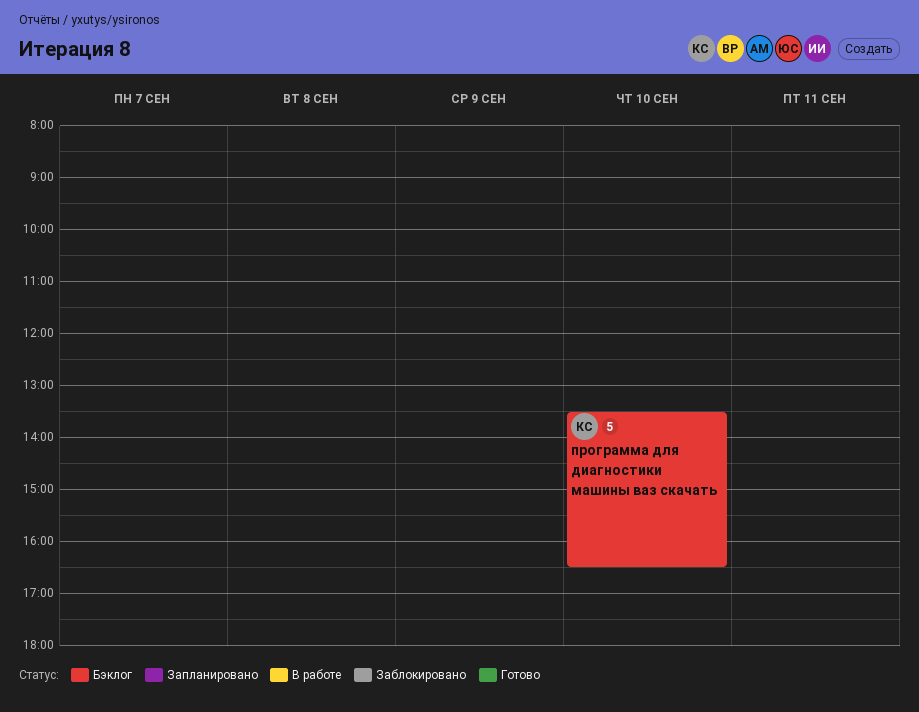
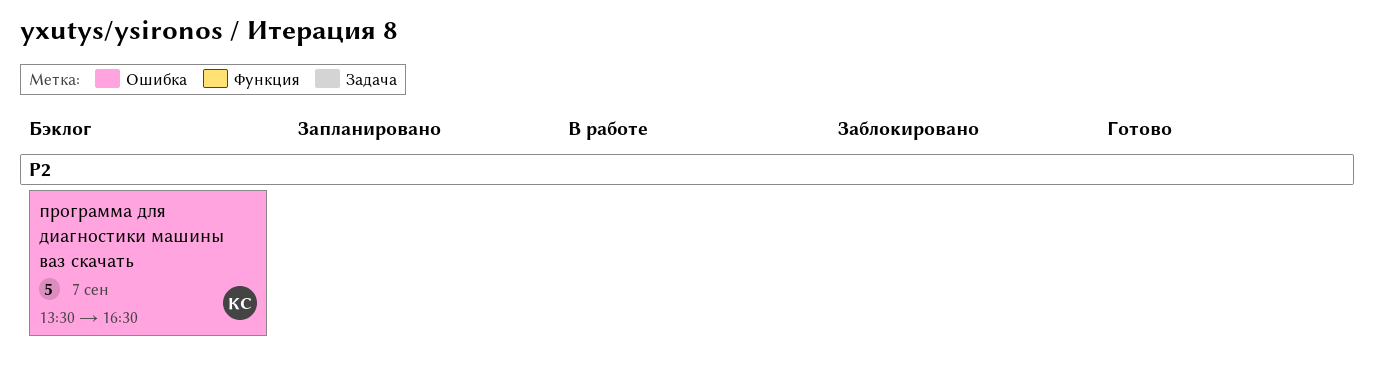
программа для диагностики машины ваз скачать, day: Sep 10 -> Sep 7

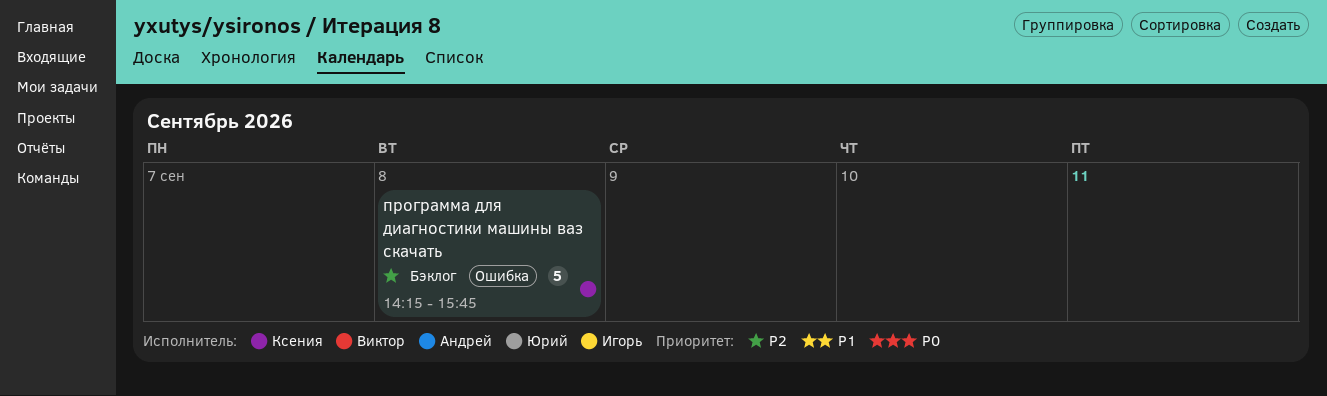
программа для диагностики машины ваз скачать, day: Sep 7 -> Sep 8
программа для диагностики машины ваз скачать, begins: 13:30 -> 14:15
программа для диагностики машины ваз скачать, ends: 16:30 -> 15:45

